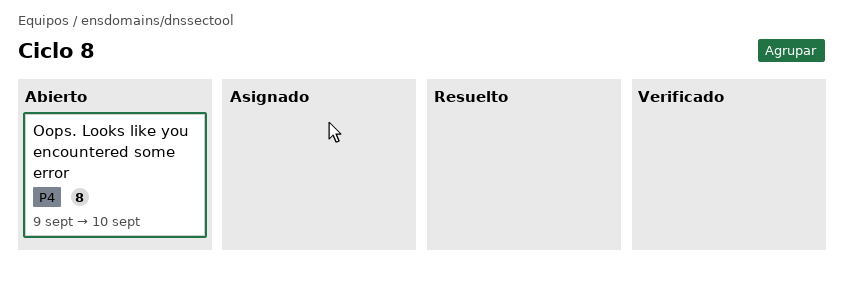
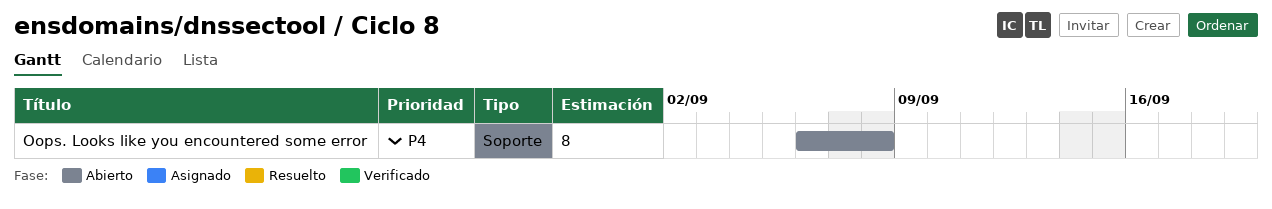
Oops. Looks like you encountered some error, start: Sep 9 -> Sep 6
Oops. Looks like you encountered some error, due: Sep 10 -> Sep 8

